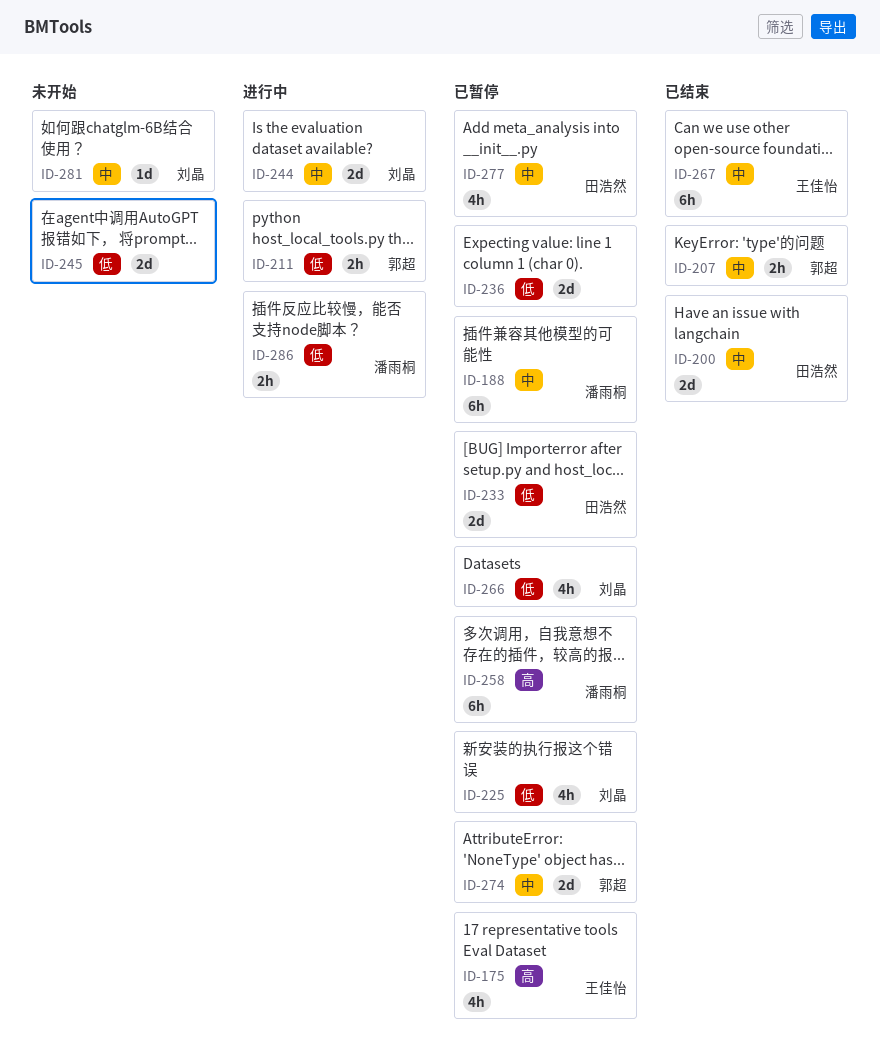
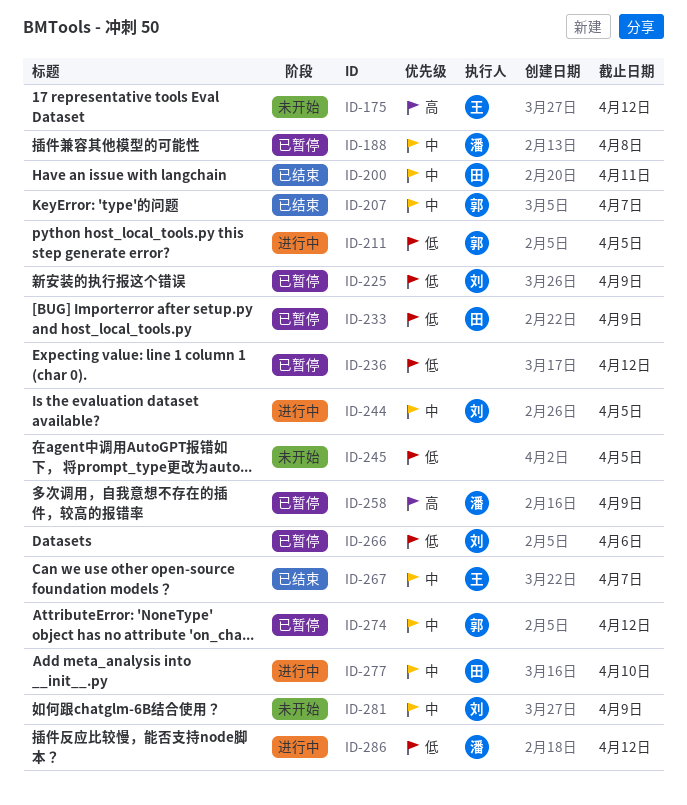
ID-175, status: 已暂停 -> 未开始
ID-277, status: 已暂停 -> 进行中

